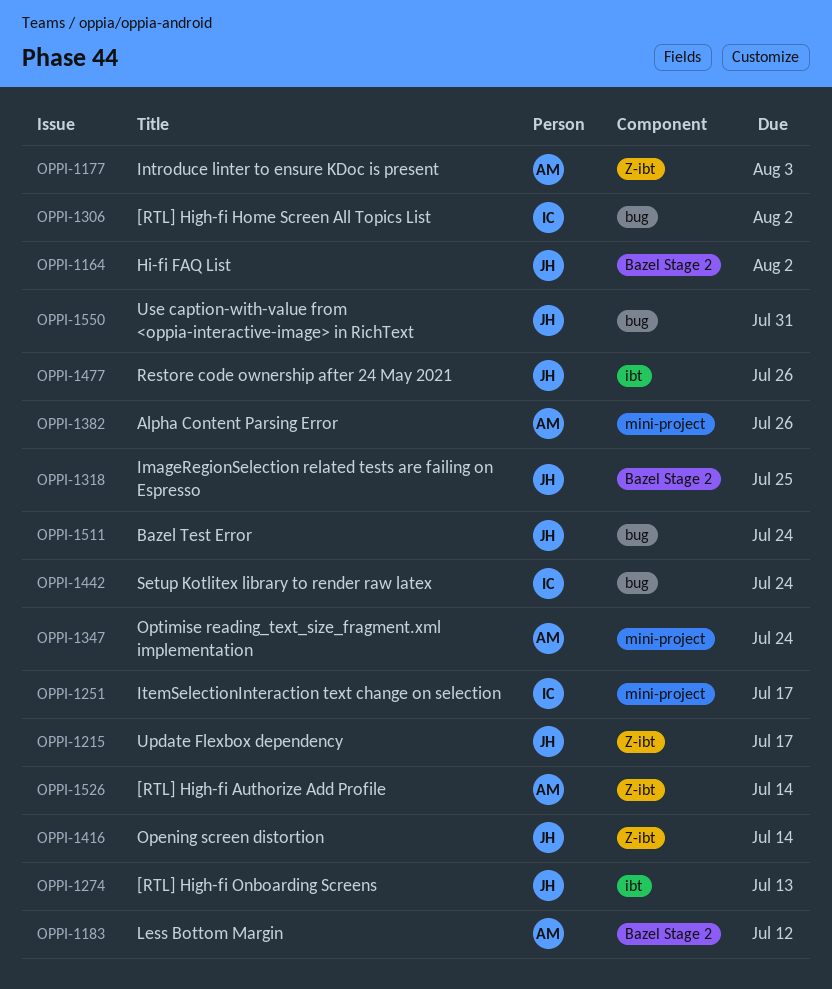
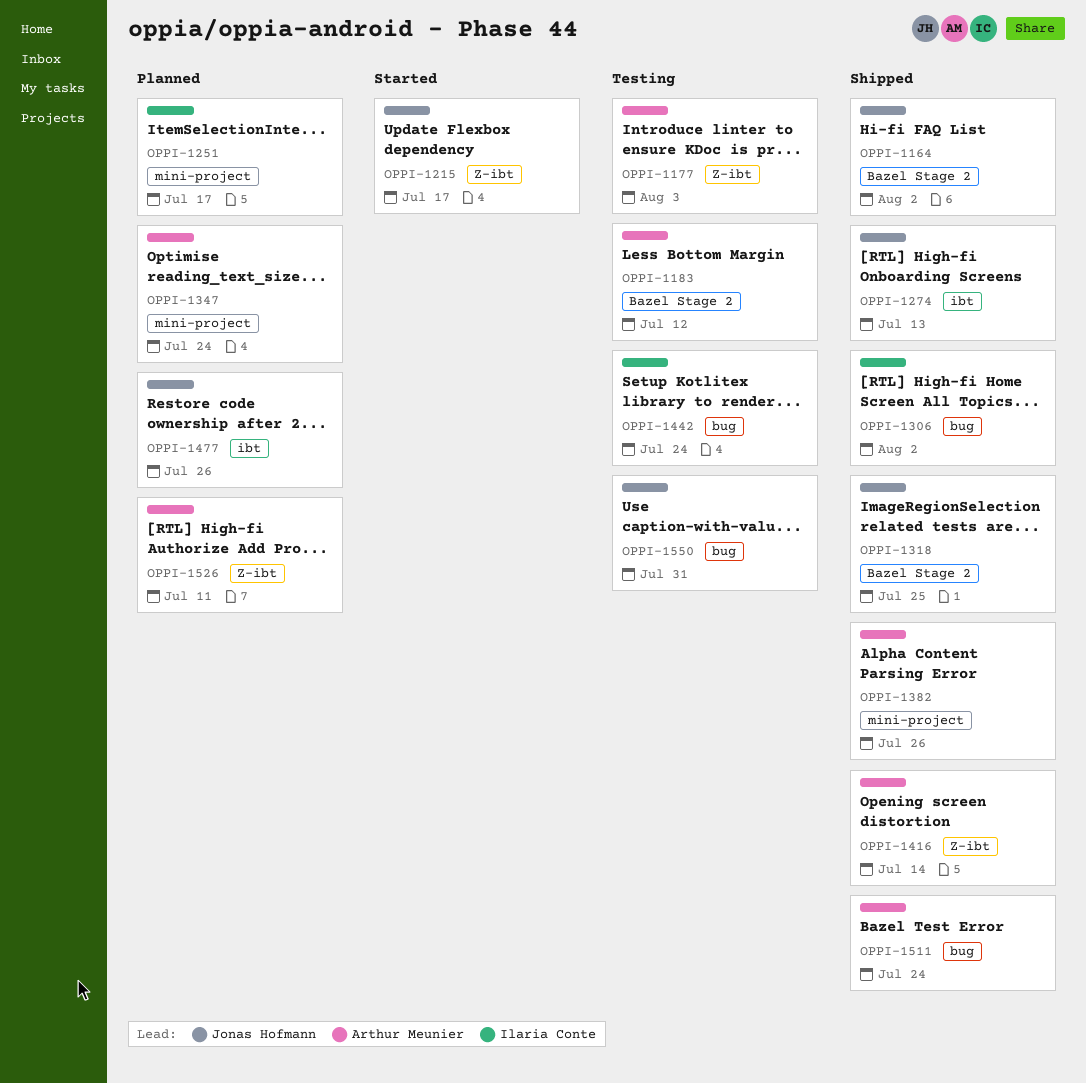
OPPI-1416, owner: Jonas Hofmann -> Arthur Meunier
OPPI-1511, owner: Jonas Hofmann -> Arthur Meunier
OPPI-1526, due: Jul 14 -> Jul 11

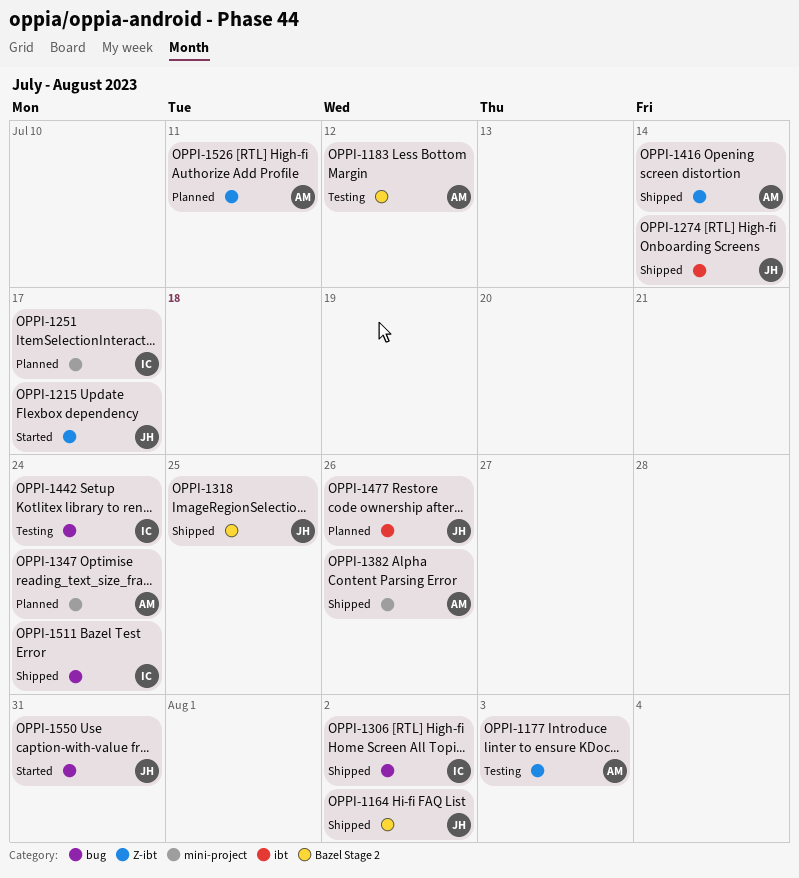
OPPI-1274, due: Jul 13 -> Jul 14
OPPI-1511, owner: Arthur Meunier -> Ilaria Conte
OPPI-1550, status: Testing -> Started

